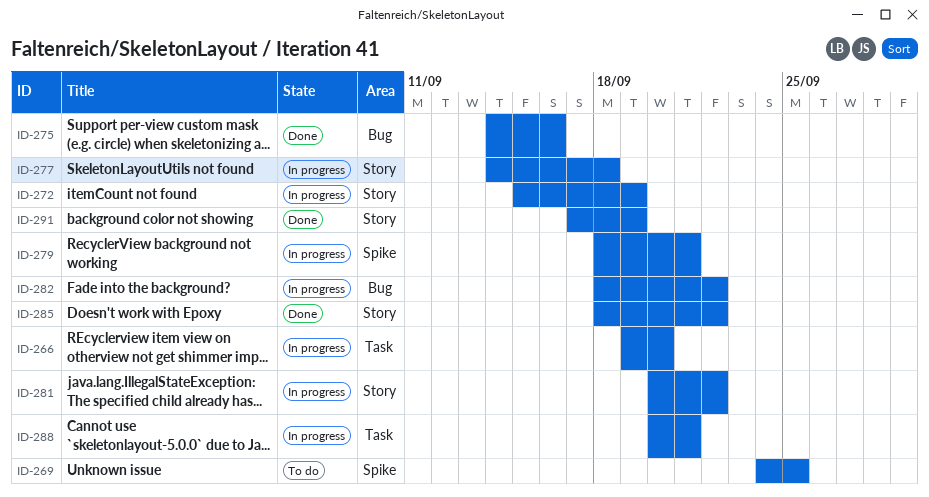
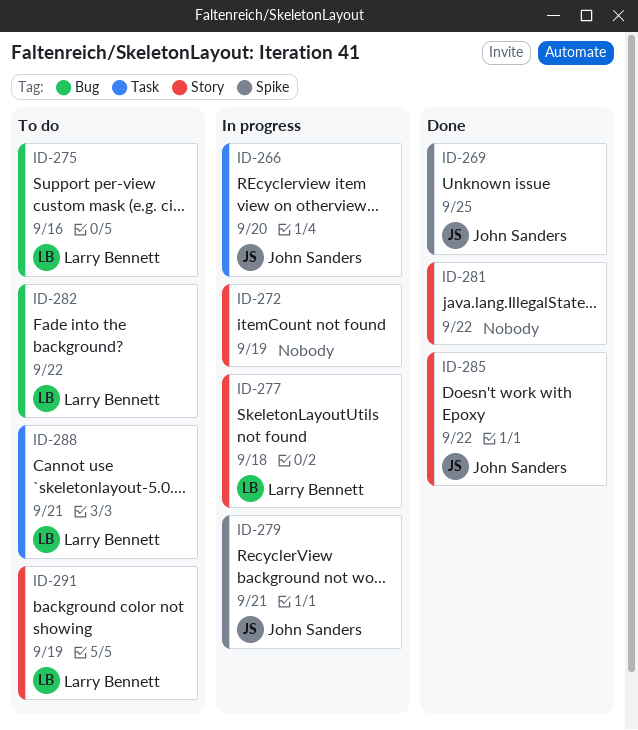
ID-269, status: To do -> Done
ID-275, status: Done -> To do
ID-281, status: In progress -> Done
ID-282, status: In progress -> To do
ID-288, status: In progress -> To do
ID-291, status: Done -> To do

